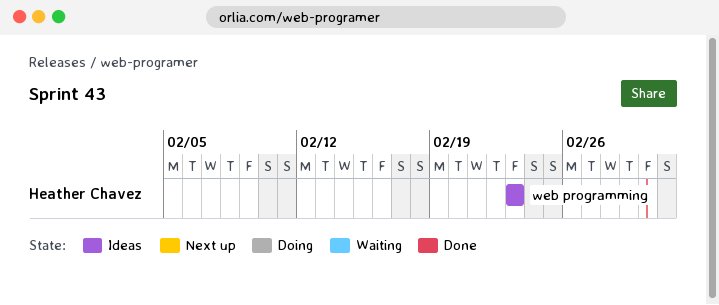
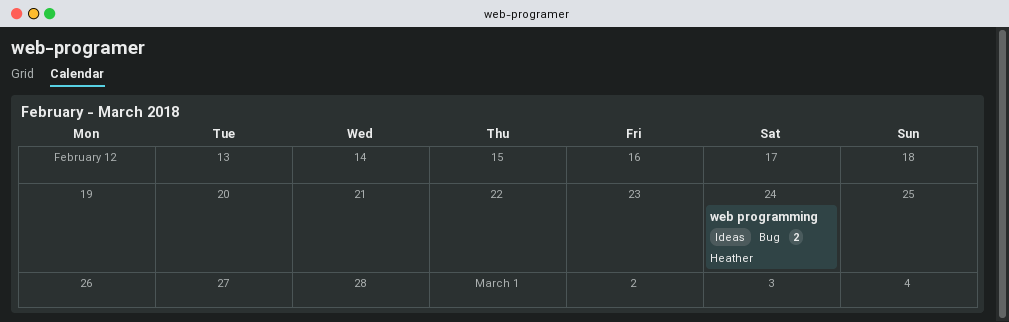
web programming, due: Feb 23 -> Feb 24

